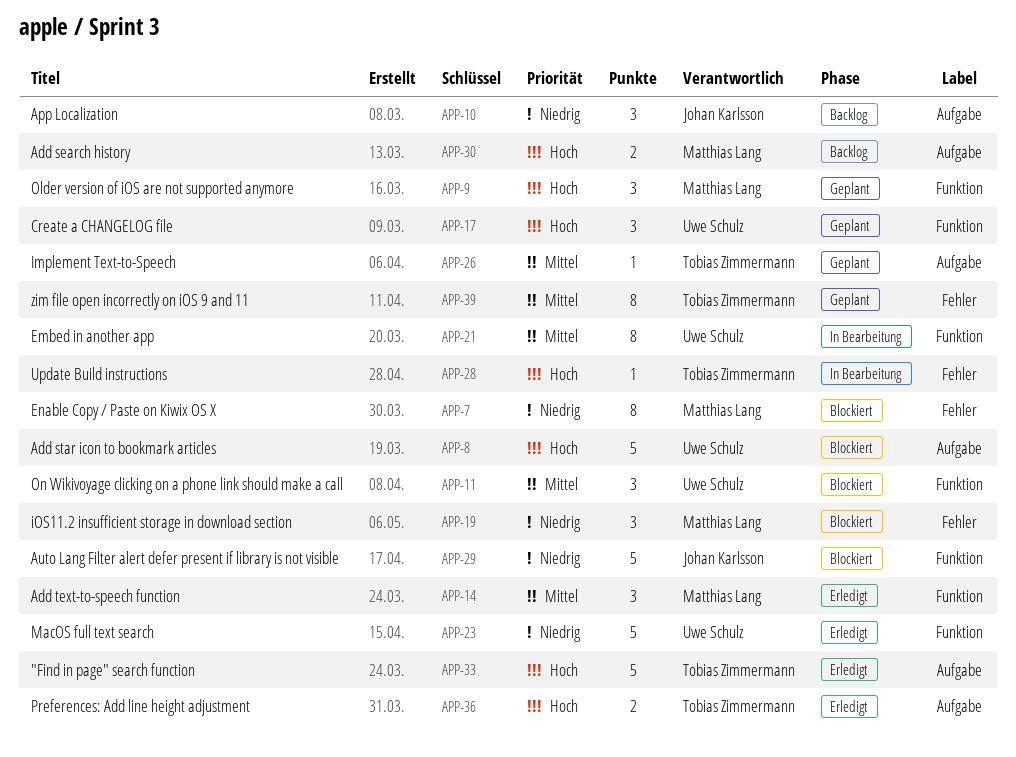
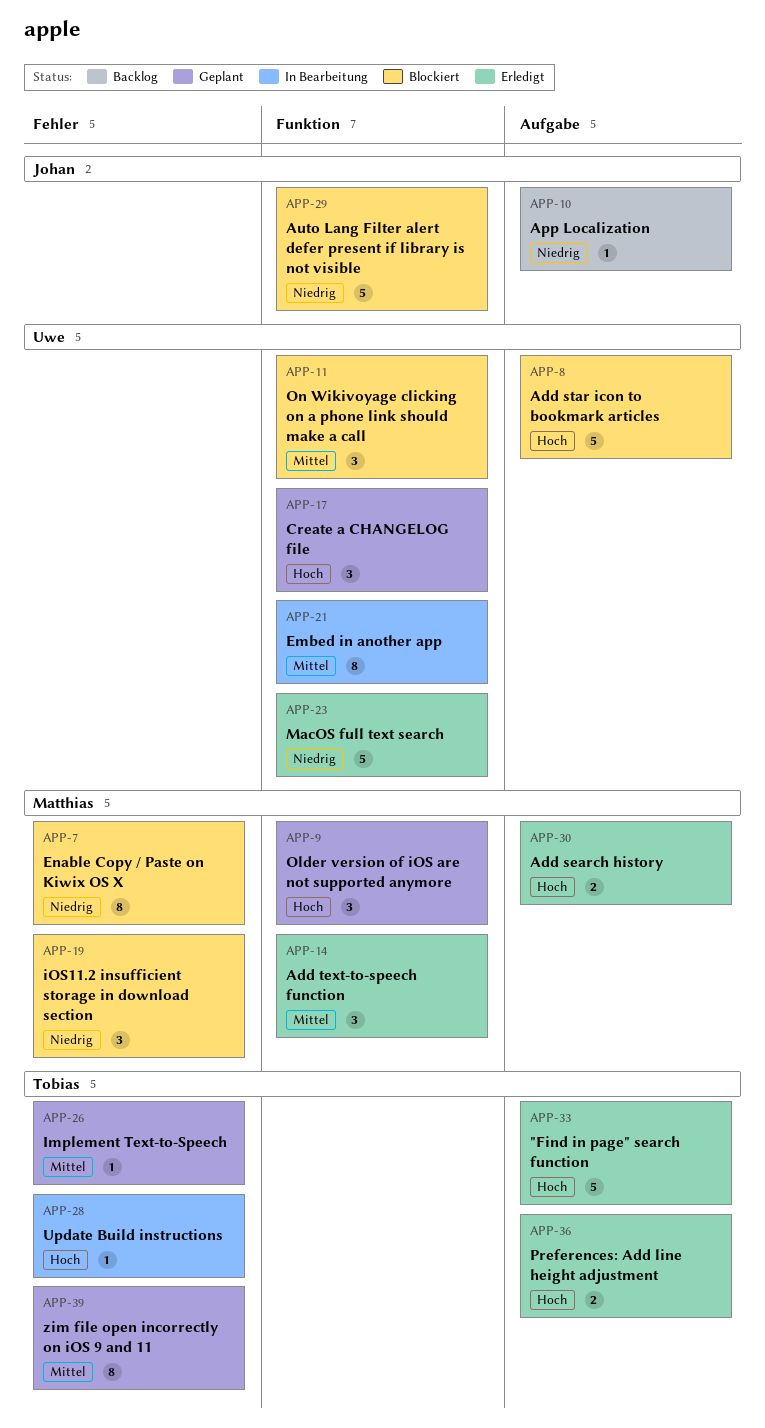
APP-10, estimate: 3 -> 1
APP-26, label: Aufgabe -> Fehler
APP-30, status: Backlog -> Erledigt

